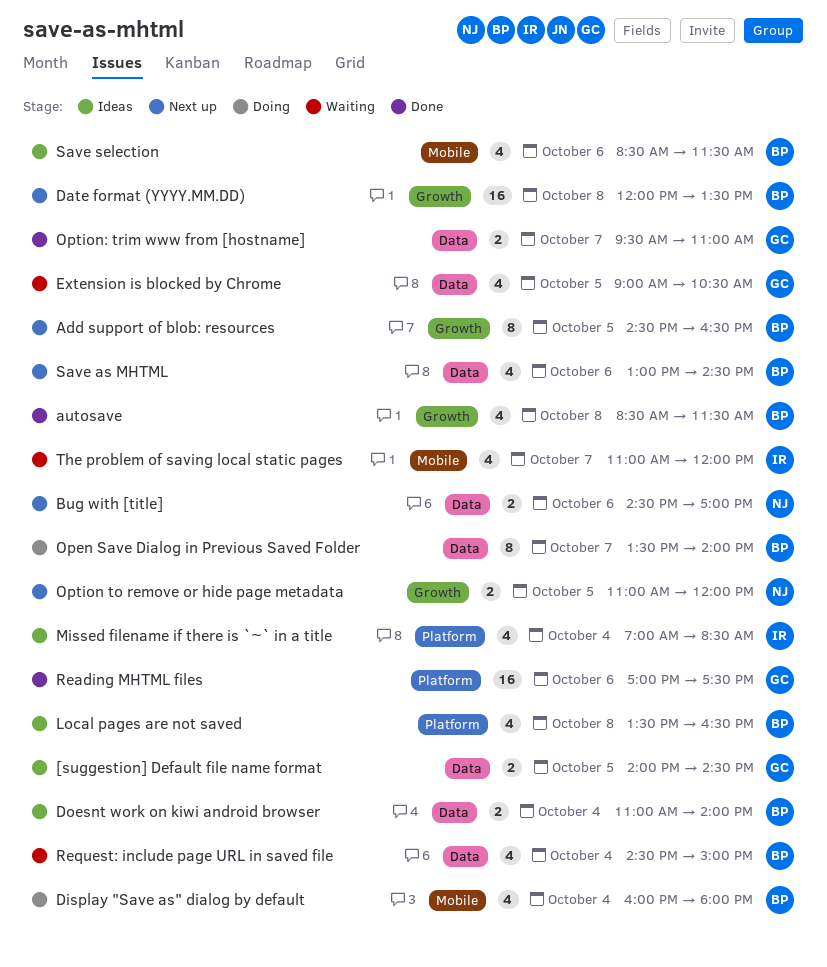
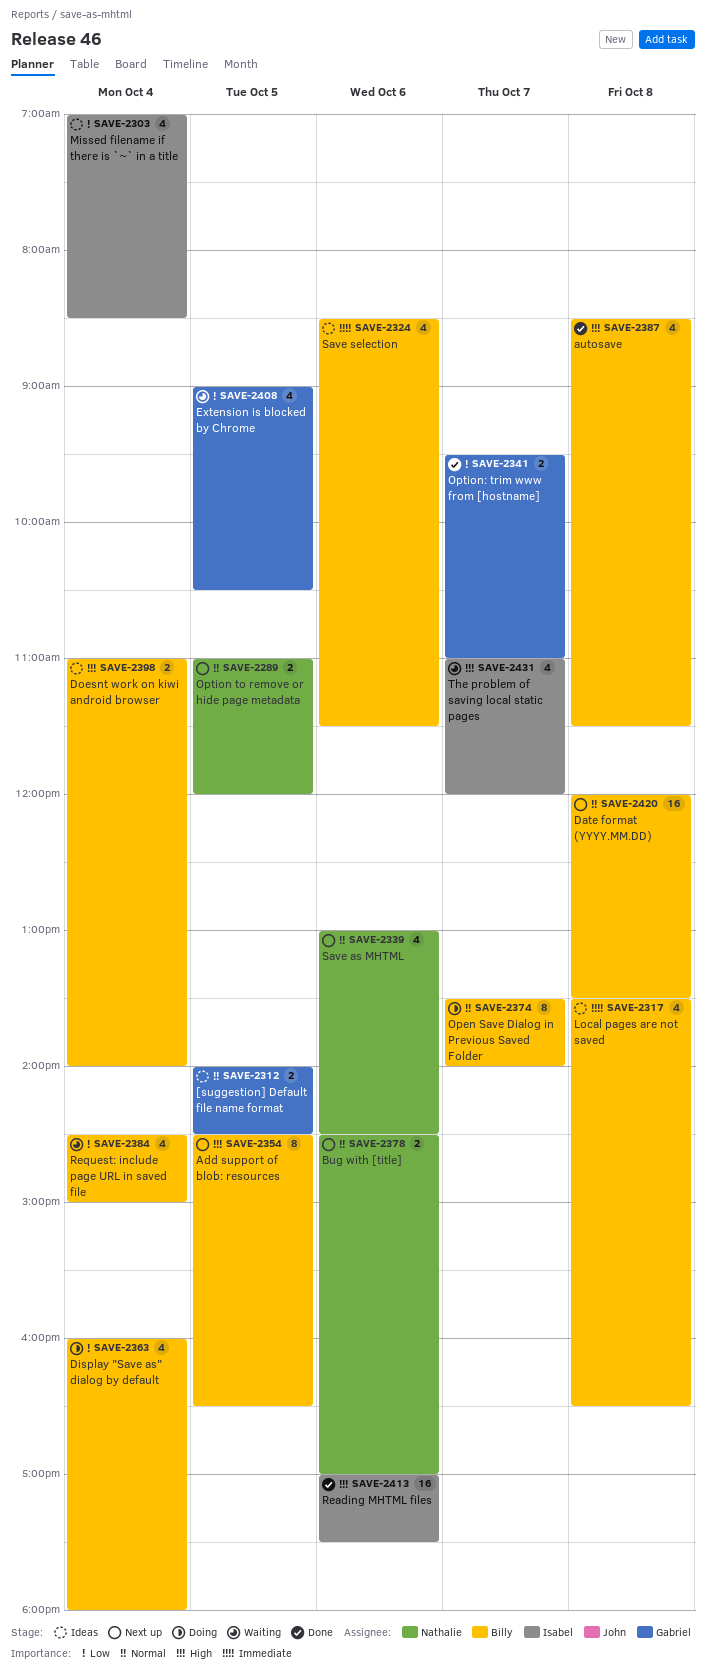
Reading MHTML files, owner: Gabriel -> Isabel
Save as MHTML, owner: Billy -> Nathalie

